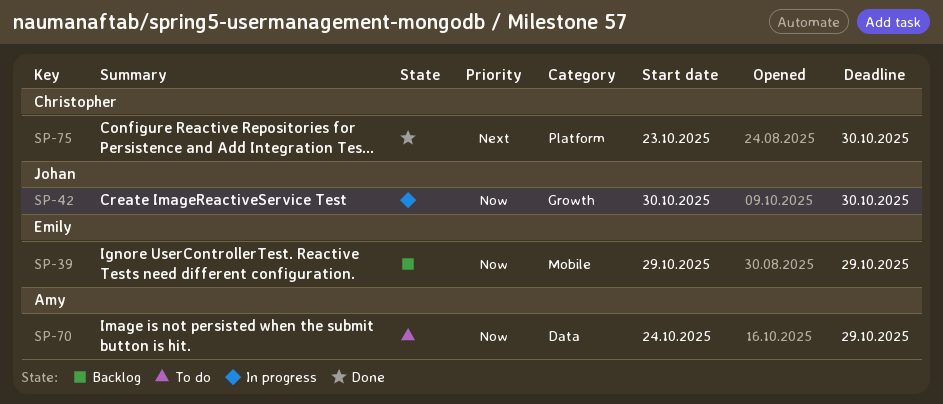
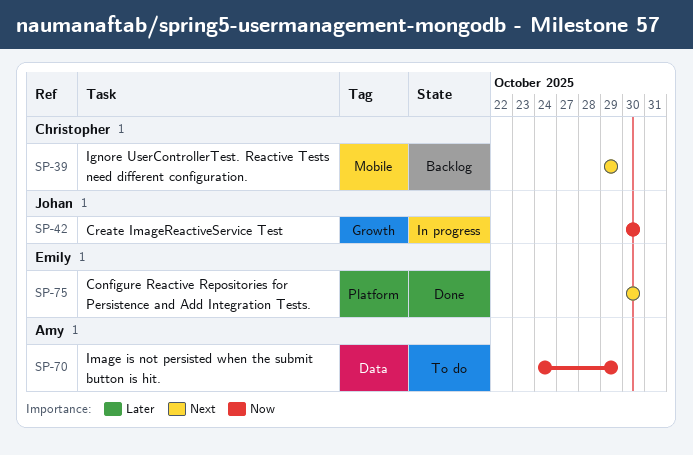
SP-39, owner: Emily -> Christopher
SP-39, priority: Now -> Next
SP-75, owner: Christopher -> Emily
SP-75, start: Oct 23 -> Oct 30

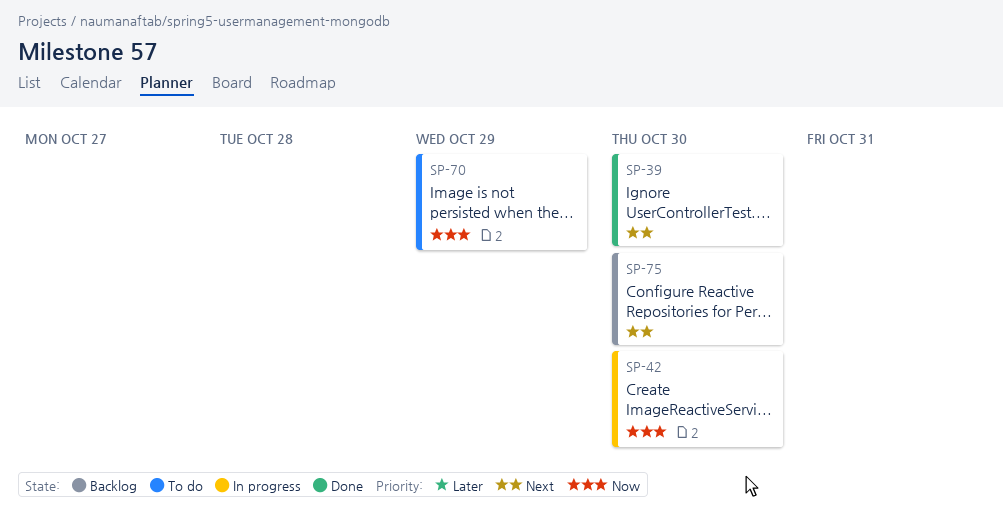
SP-39, status: Backlog -> Done
SP-39, due: Oct 29 -> Oct 30
SP-75, status: Done -> Backlog

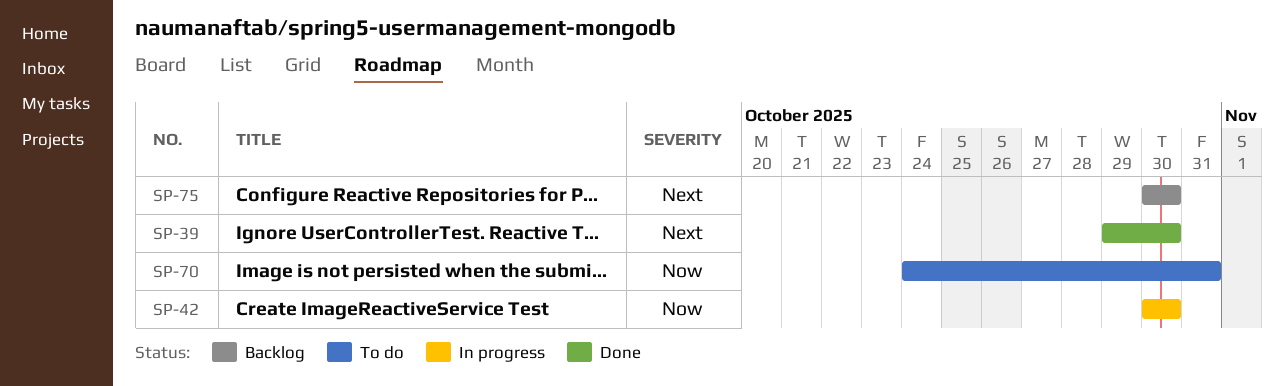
SP-70, due: Oct 29 -> Oct 31

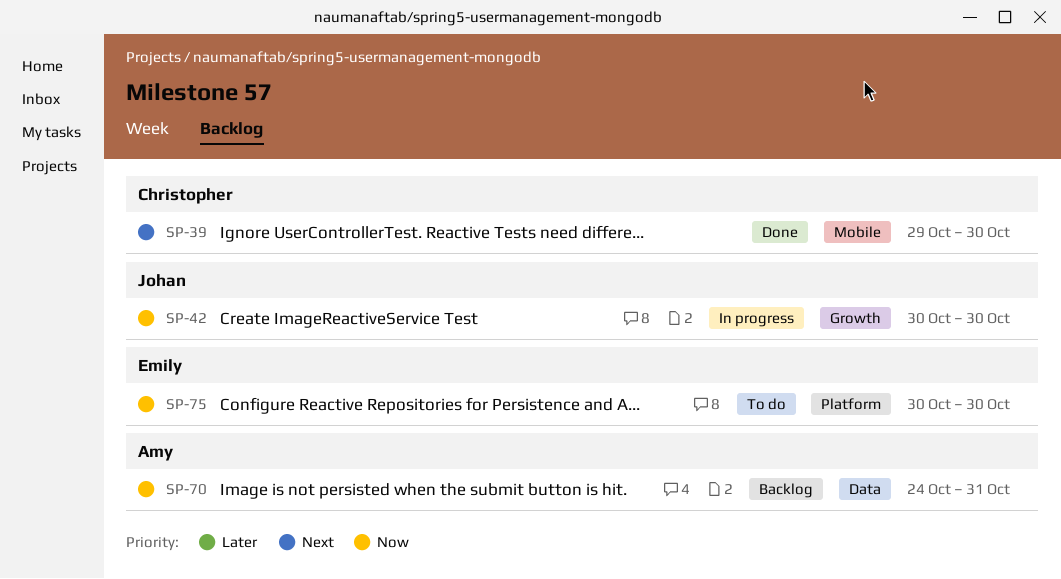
SP-70, status: To do -> Backlog
SP-75, status: Backlog -> To do
SP-75, priority: Next -> Now

